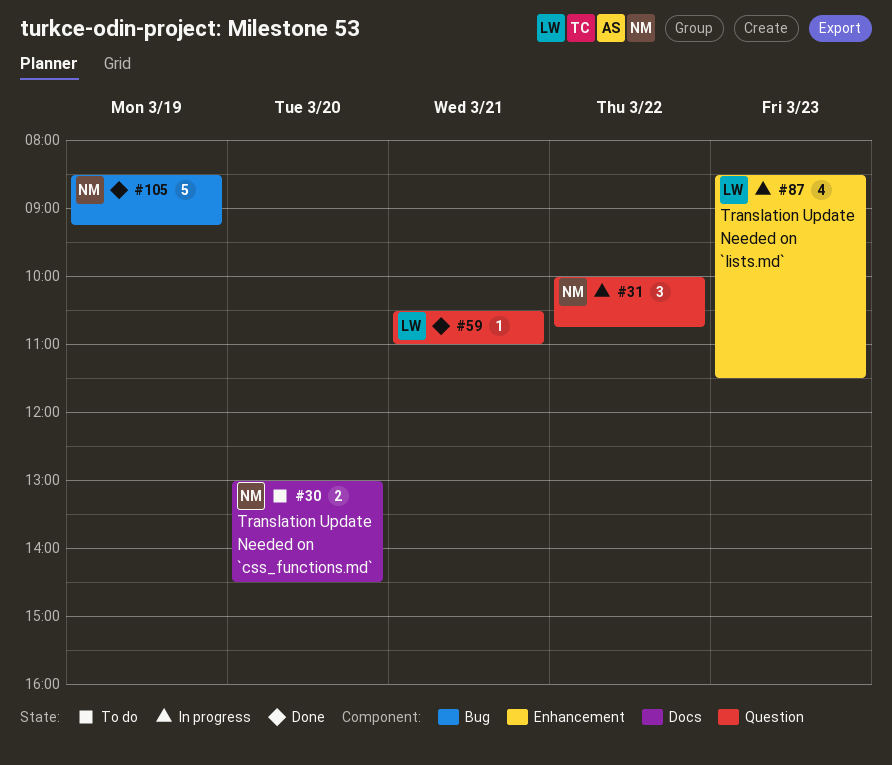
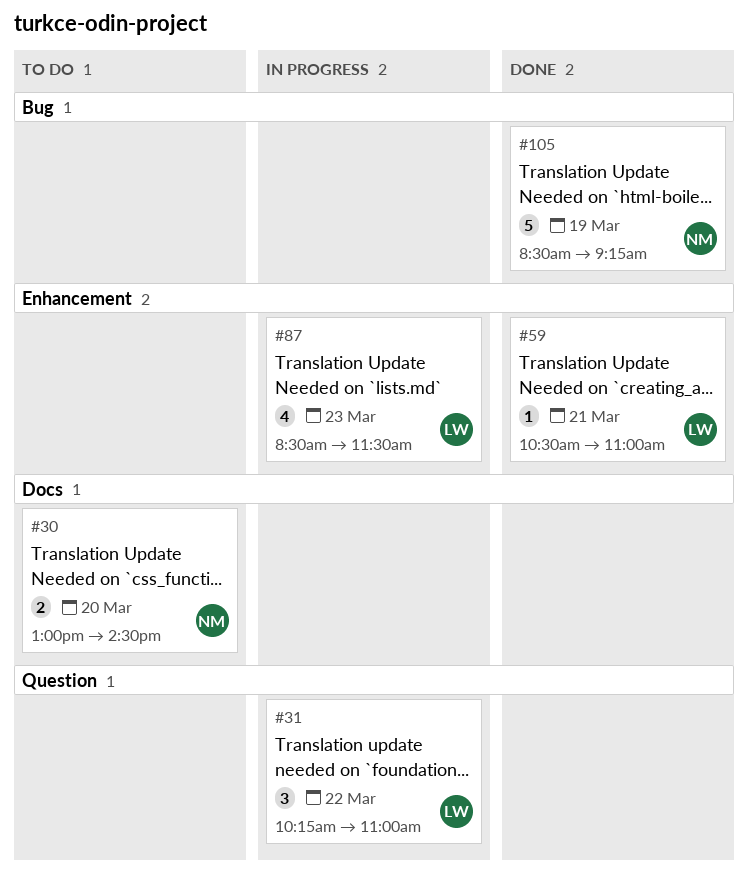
#31, owner: NM -> LW
#31, begins: 10:00 -> 10:15
#31, ends: 10:45 -> 11:00
#59, label: Question -> Enhancement

